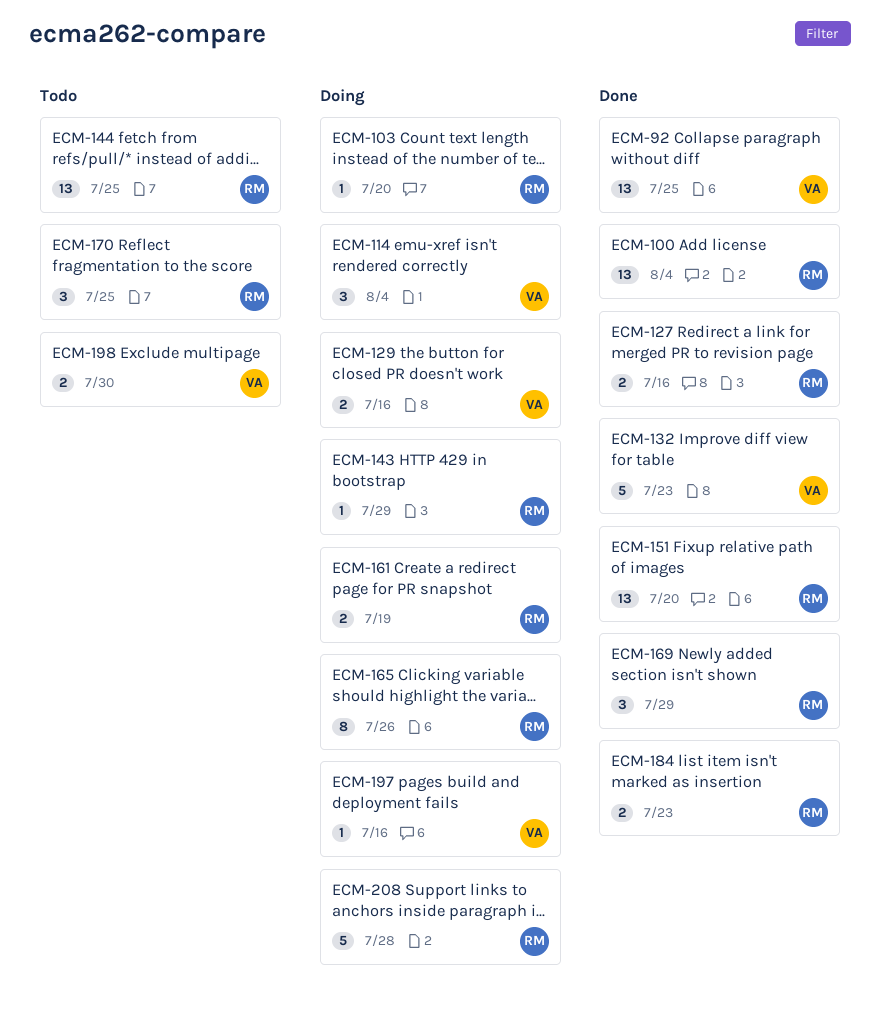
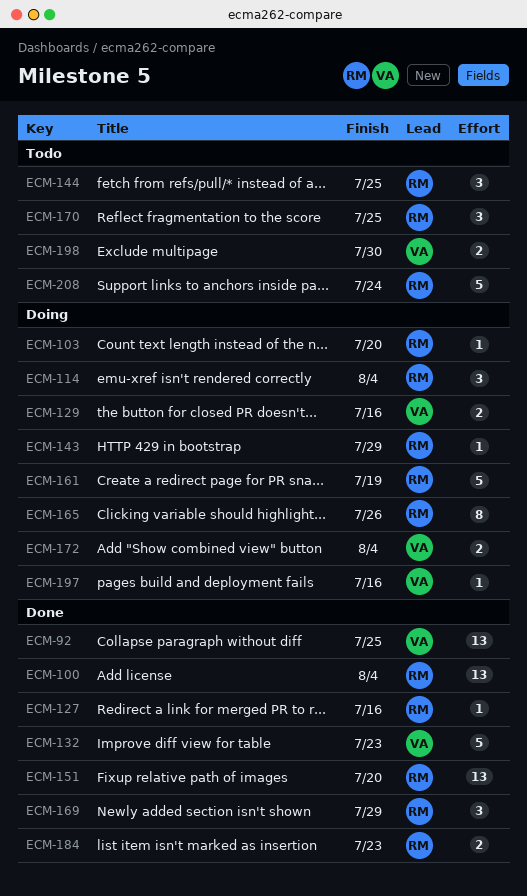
ECM-114, owner: VA -> RM
ECM-127, estimate: 2 -> 1
ECM-144, estimate: 13 -> 3
ECM-161, estimate: 2 -> 5
ECM-172: none -> present
ECM-208, status: Doing -> Todo
ECM-208, due: Jul 28 -> Jul 24

